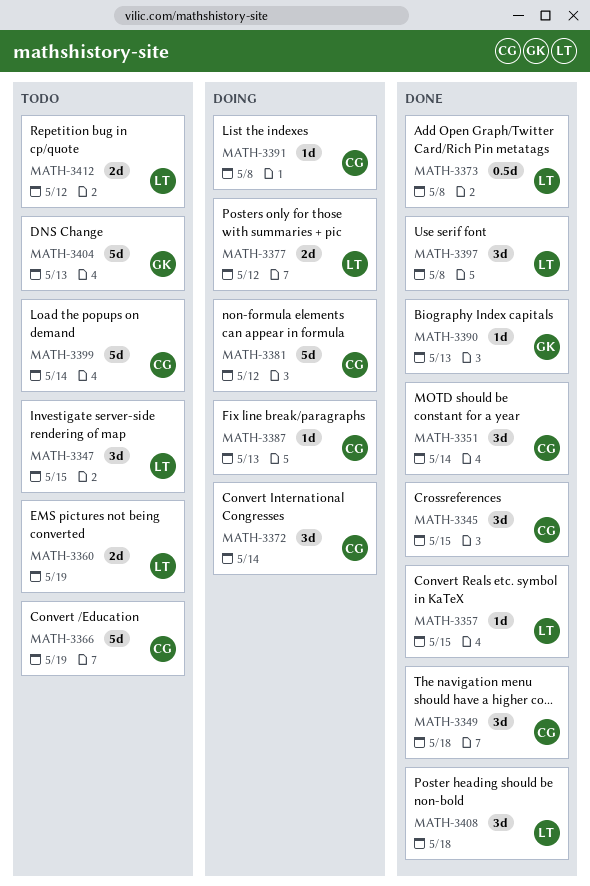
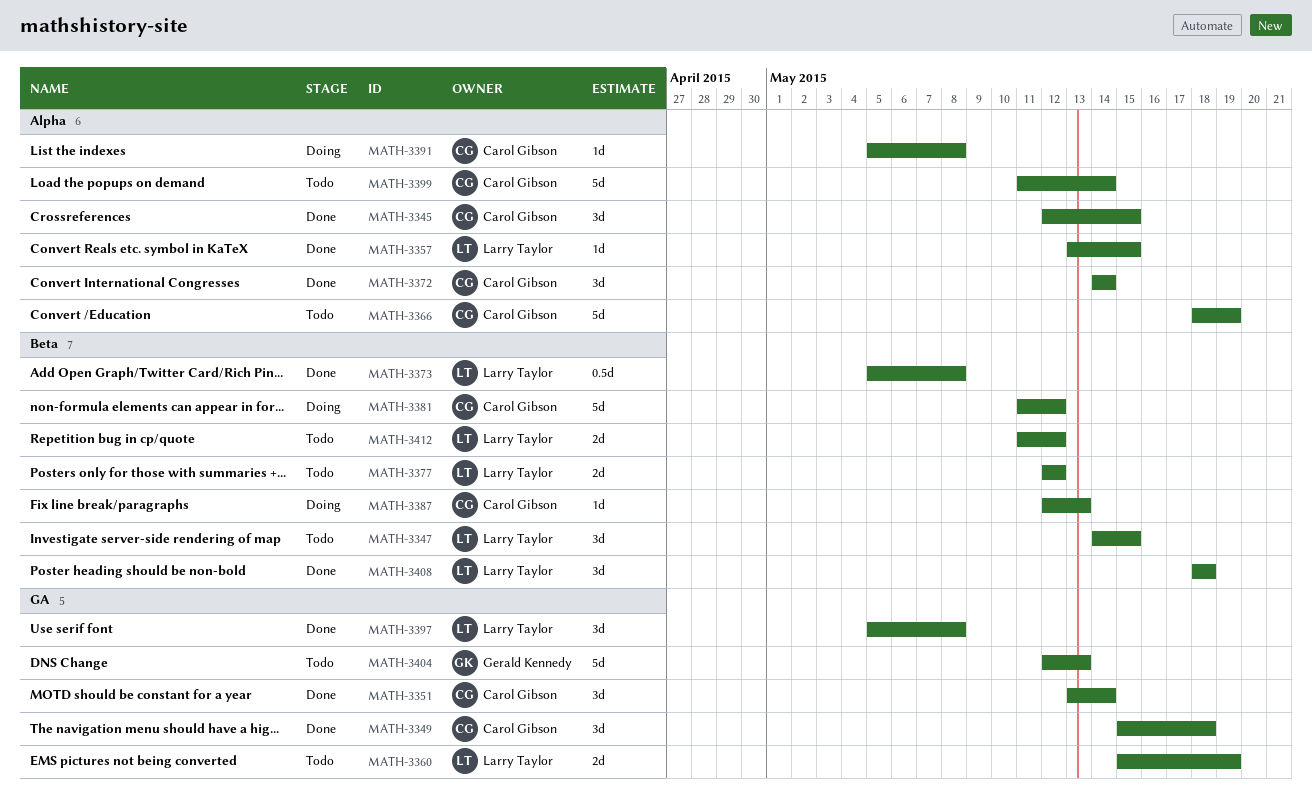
MATH-3372, status: Doing -> Done
MATH-3377, status: Doing -> Todo
MATH-3390: present -> none

